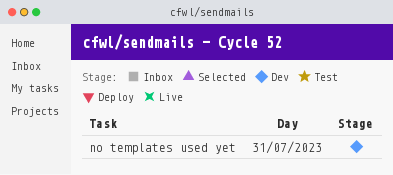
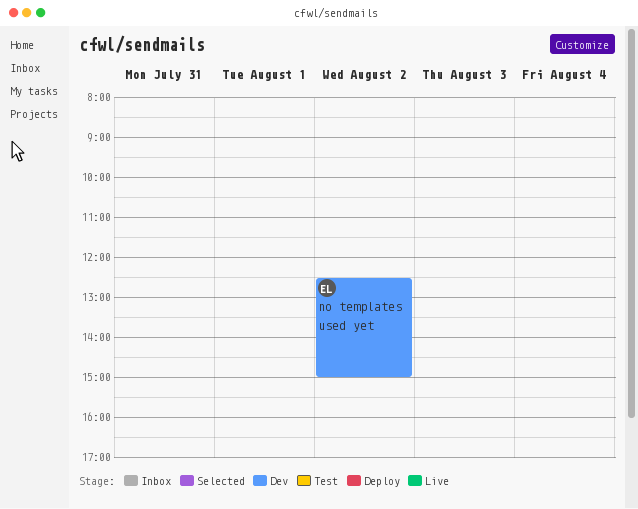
no templates used yet, day: Jul 31 -> Aug 2

